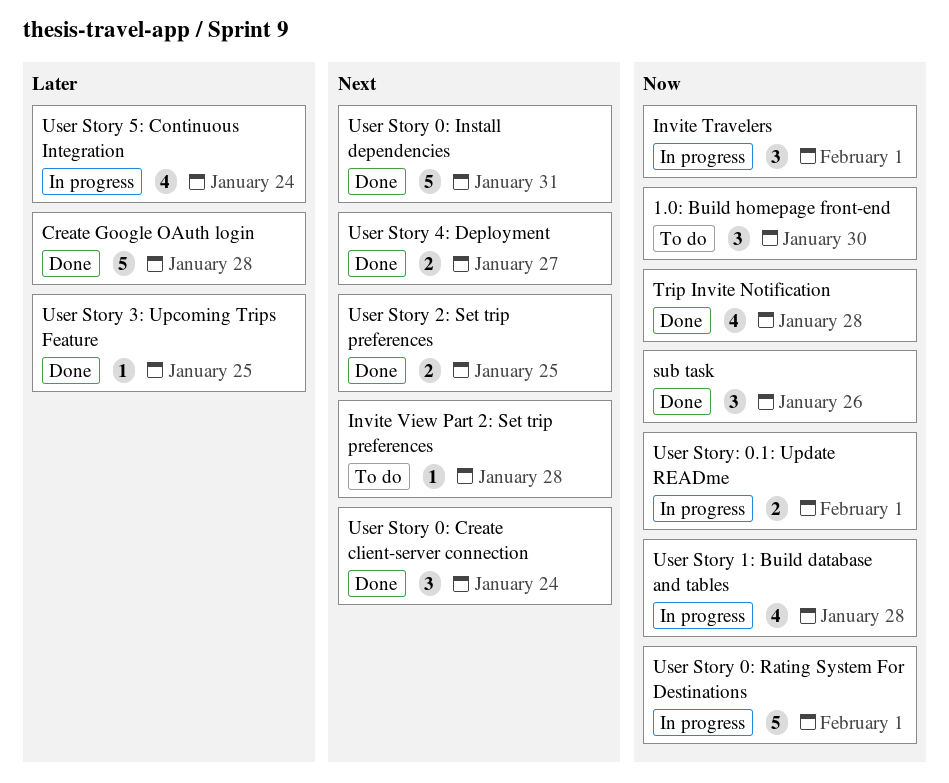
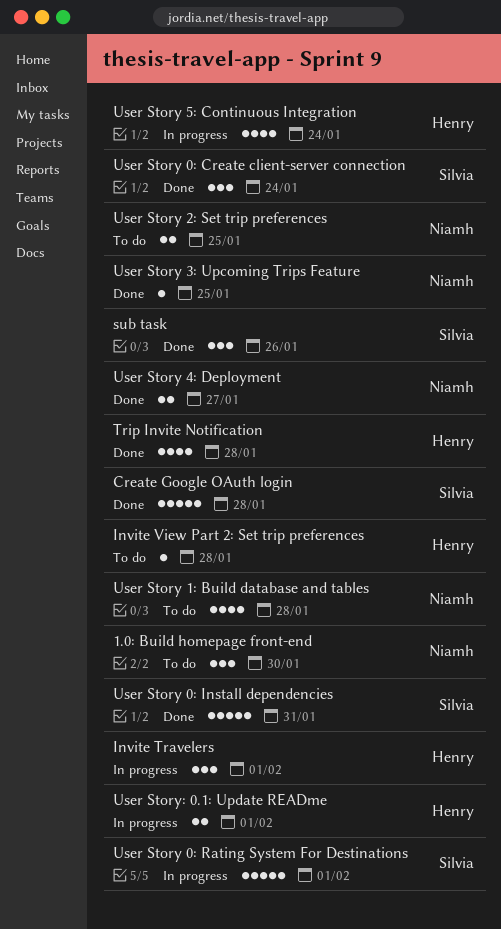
User Story 1: Build database and tables, status: In progress -> To do
User Story 2: Set trip preferences, status: Done -> To do

